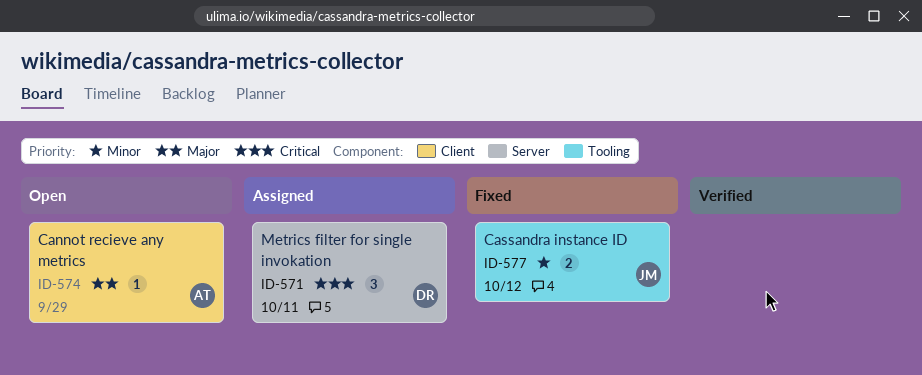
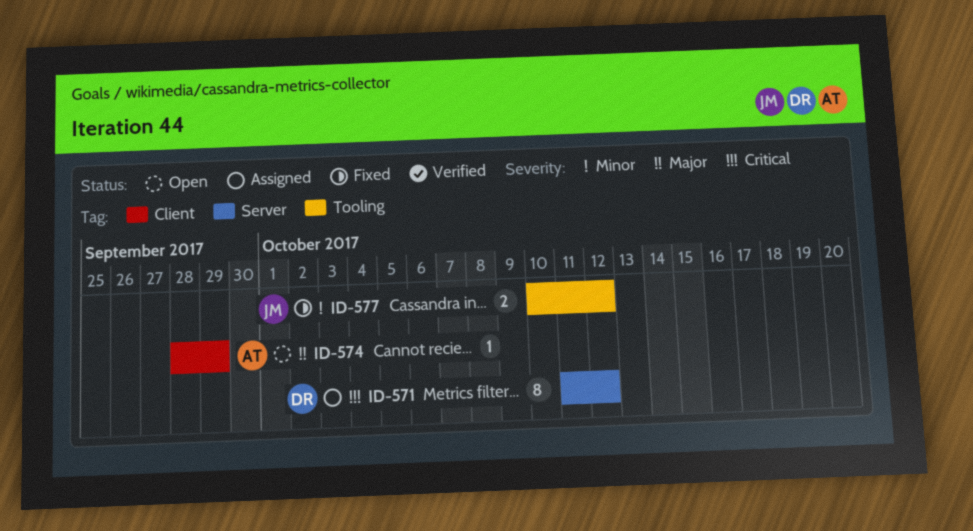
ID-571, estimate: 3 -> 8
ID-571, due: Oct 11 -> Oct 12

